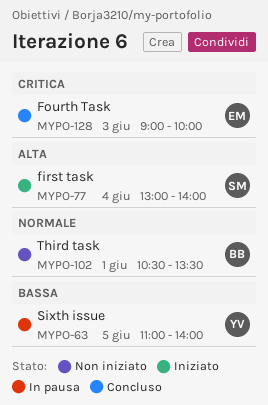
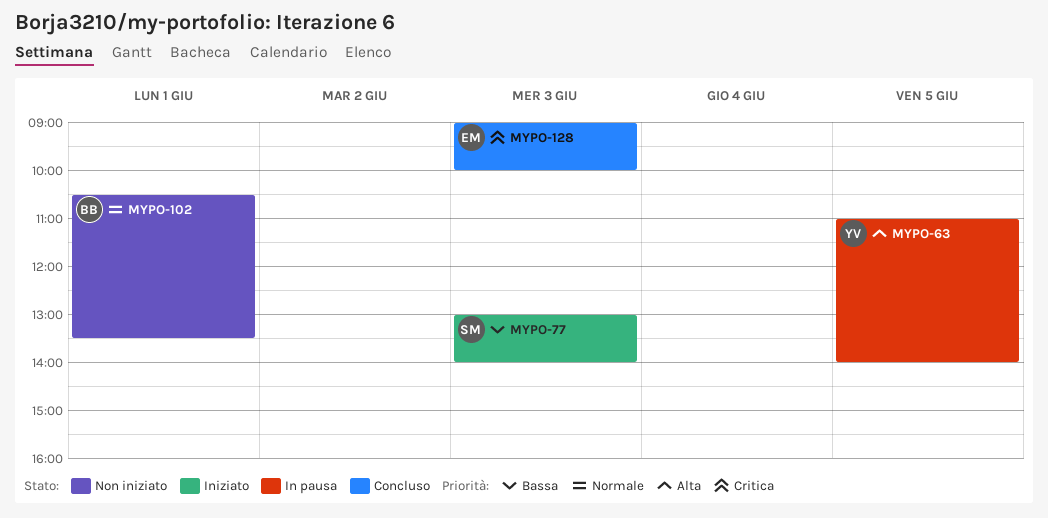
MYPO-63, priority: Bassa -> Alta
MYPO-77, priority: Alta -> Bassa
MYPO-77, day: Jun 4 -> Jun 3

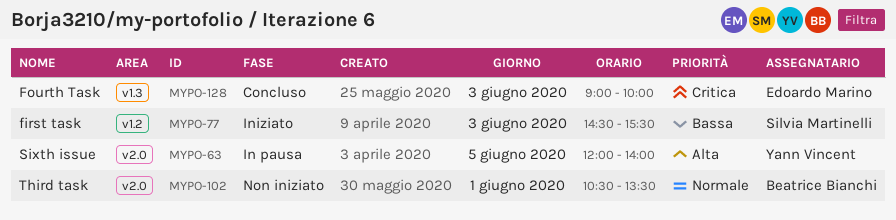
MYPO-63, begins: 11:00 -> 12:00
MYPO-77, begins: 13:00 -> 14:30
MYPO-77, ends: 14:00 -> 15:30

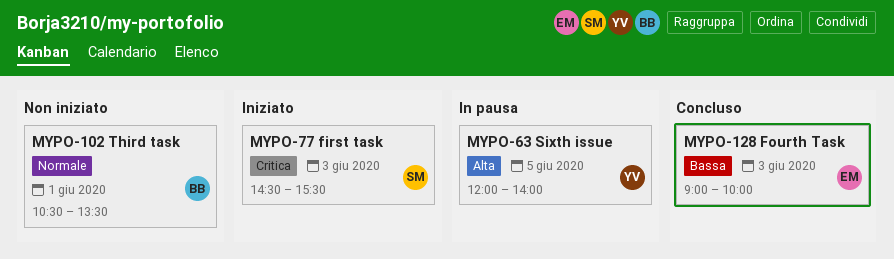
MYPO-77, priority: Bassa -> Critica
MYPO-128, priority: Critica -> Bassa

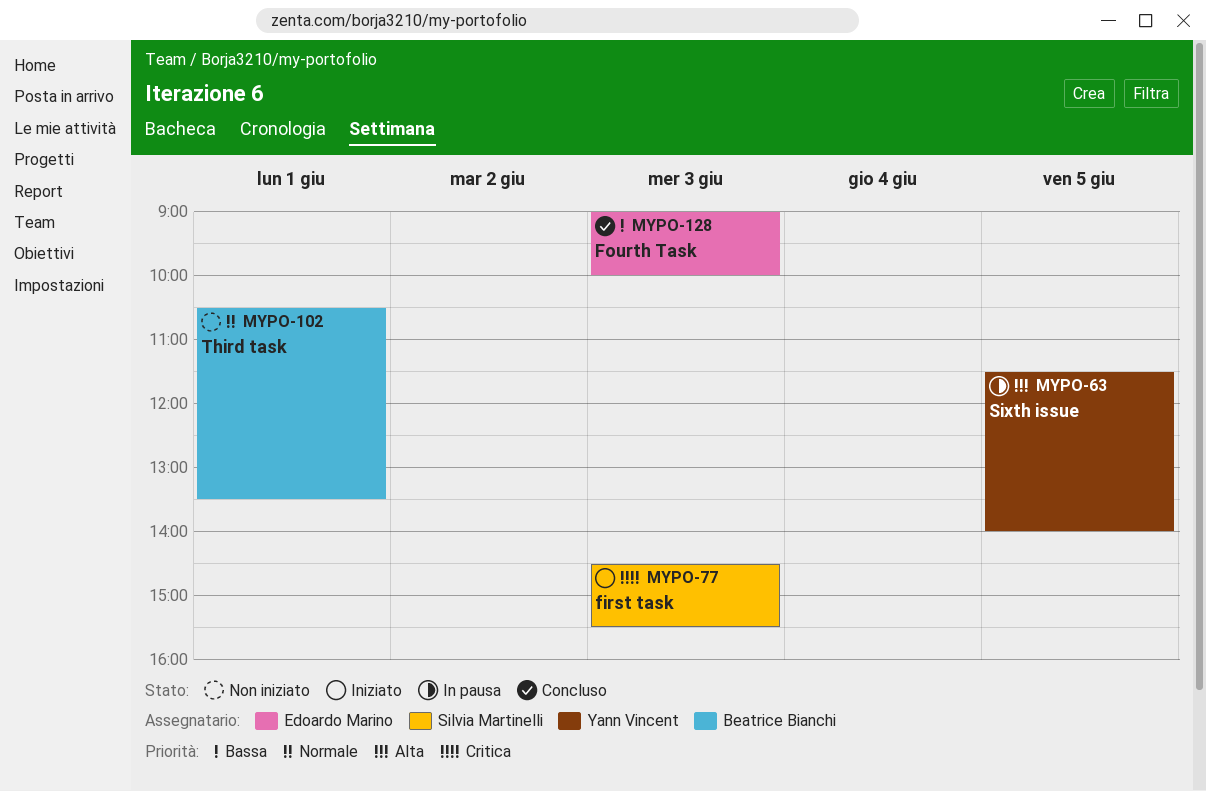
MYPO-63, begins: 12:00 -> 11:30

